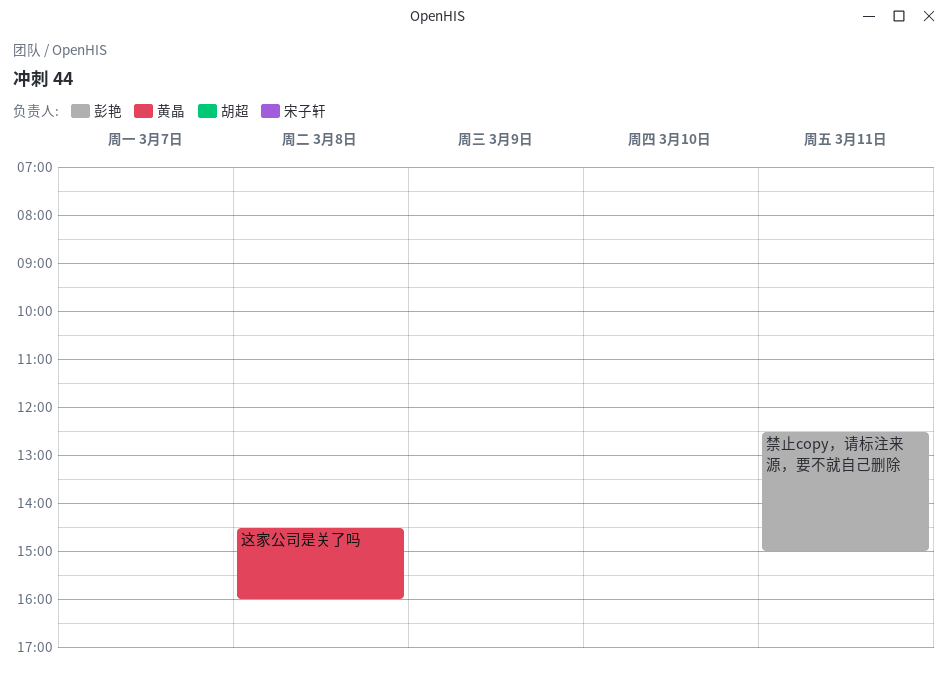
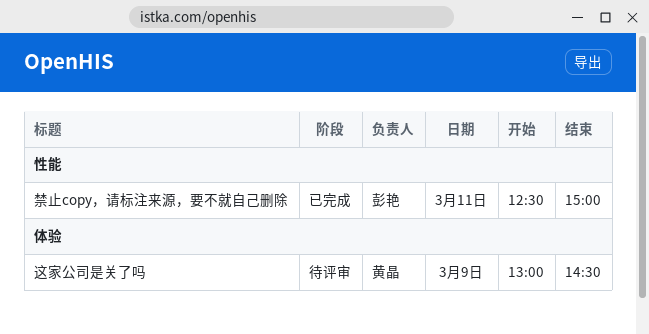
这家公司是关了吗, day: Mar 8 -> Mar 9
这家公司是关了吗, begins: 14:30 -> 13:00
这家公司是关了吗, ends: 16:00 -> 14:30

